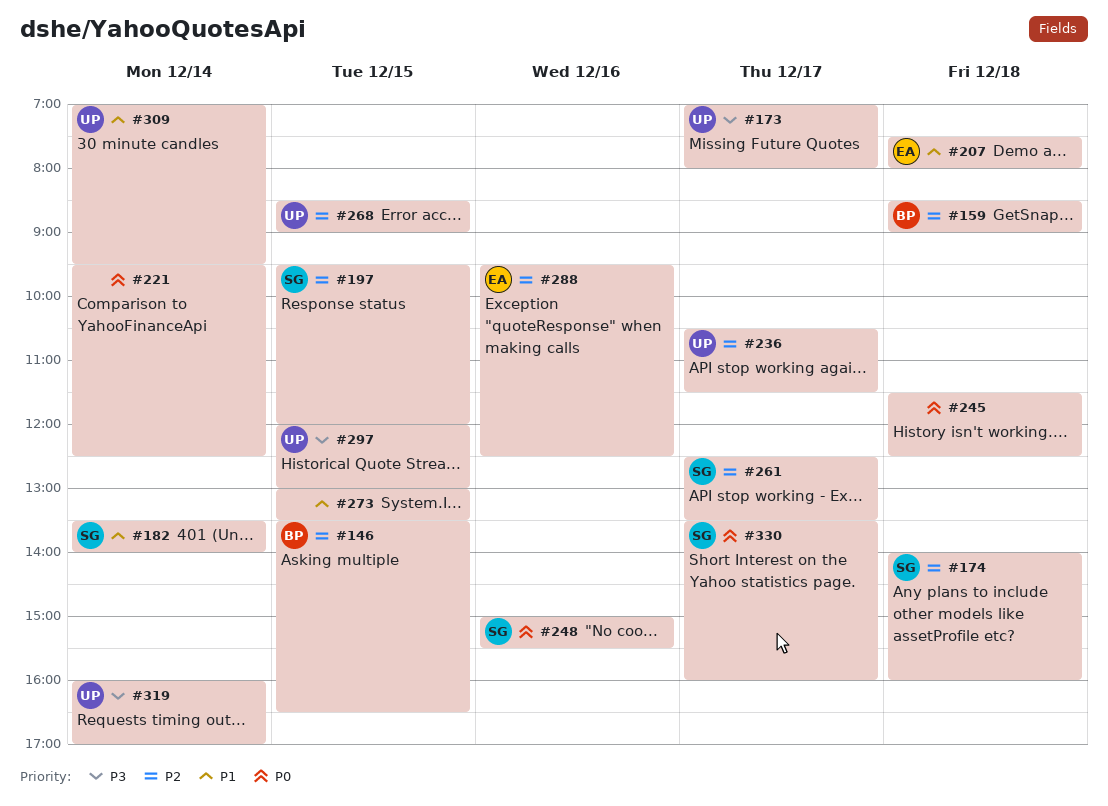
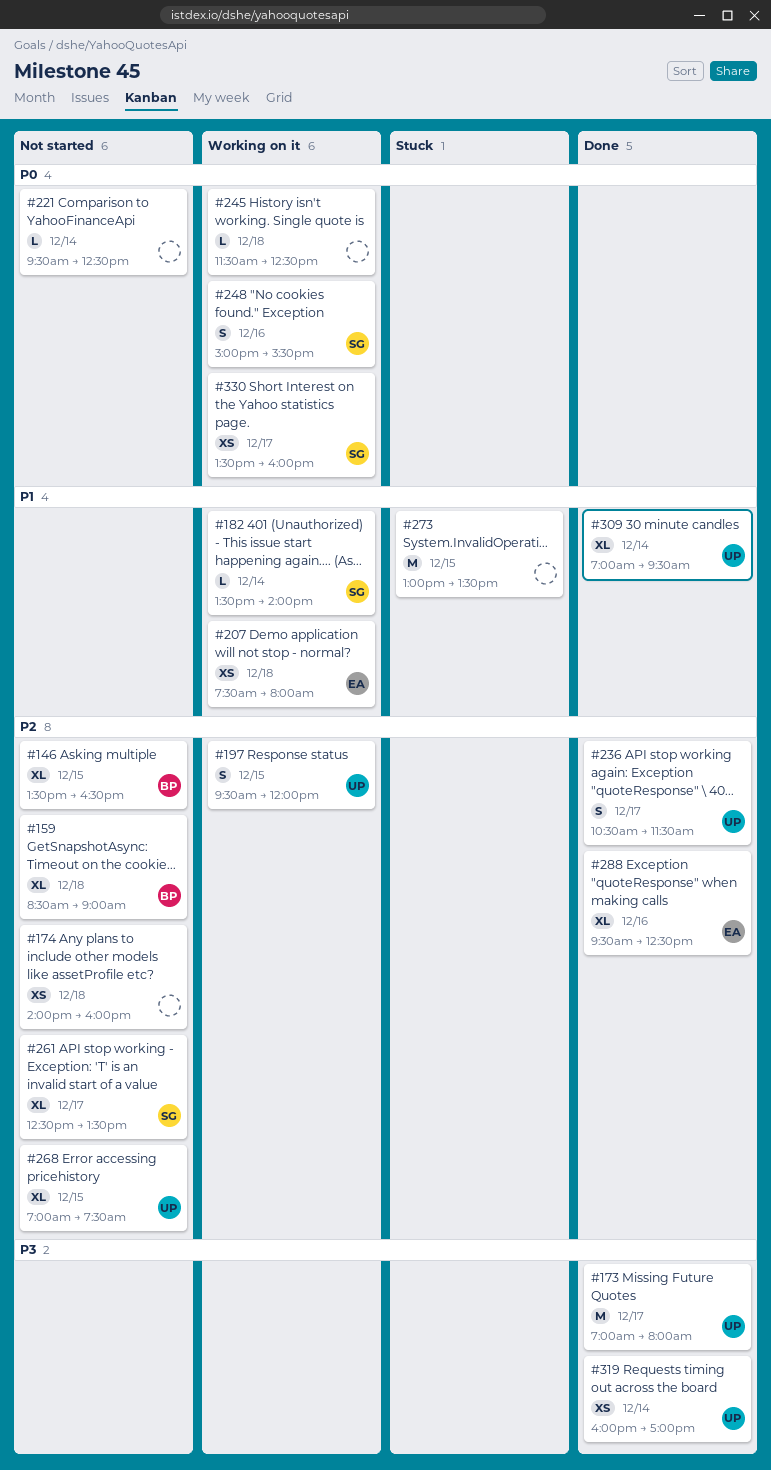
#174, owner: SG -> none
#197, owner: SG -> UP
#268, begins: 08:30 -> 07:00
#268, ends: 09:00 -> 07:30
#297: present -> none

